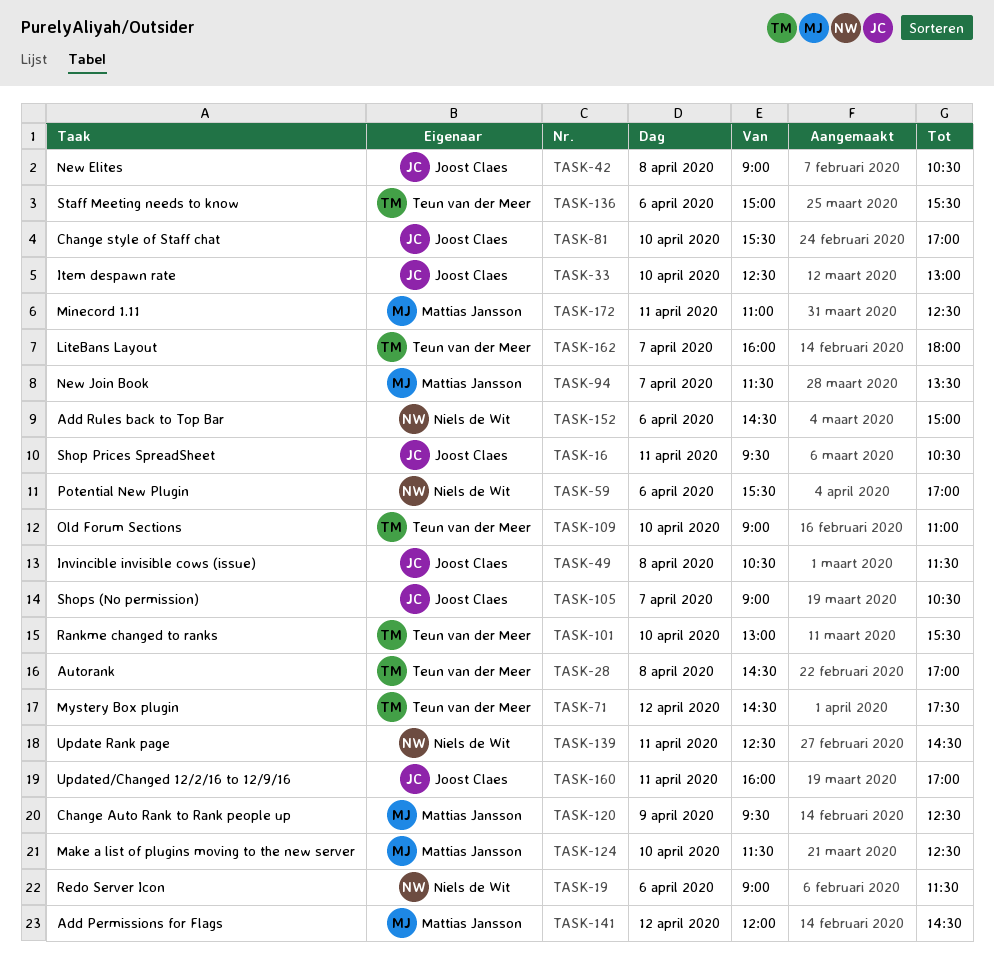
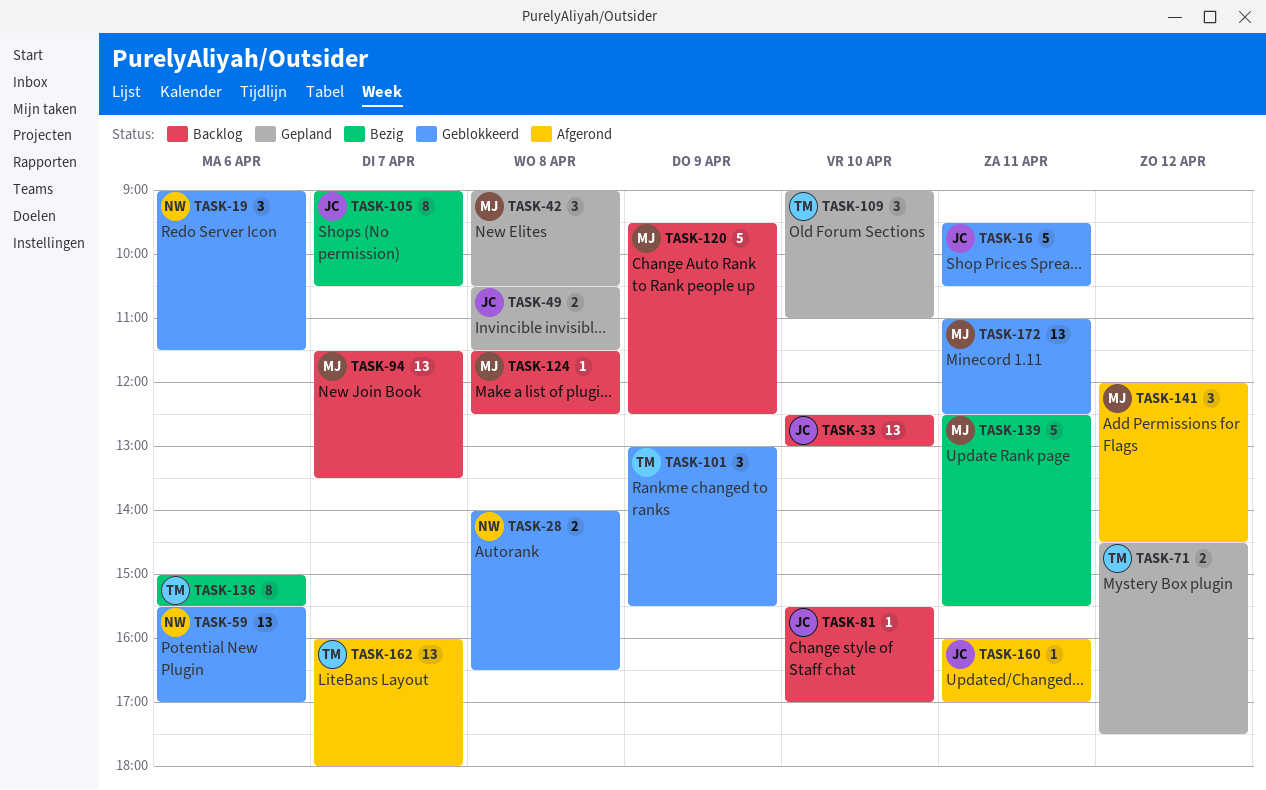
TASK-28, owner: Teun van der Meer -> Niels de Wit
TASK-28, begins: 14:30 -> 14:00
TASK-28, ends: 17:00 -> 16:30
TASK-42, owner: Joost Claes -> Mattias Jansson
TASK-101, day: Apr 10 -> Apr 9
TASK-124, day: Apr 10 -> Apr 8
TASK-139, owner: Niels de Wit -> Mattias Jansson
TASK-139, ends: 14:30 -> 15:30
TASK-152: present -> none

